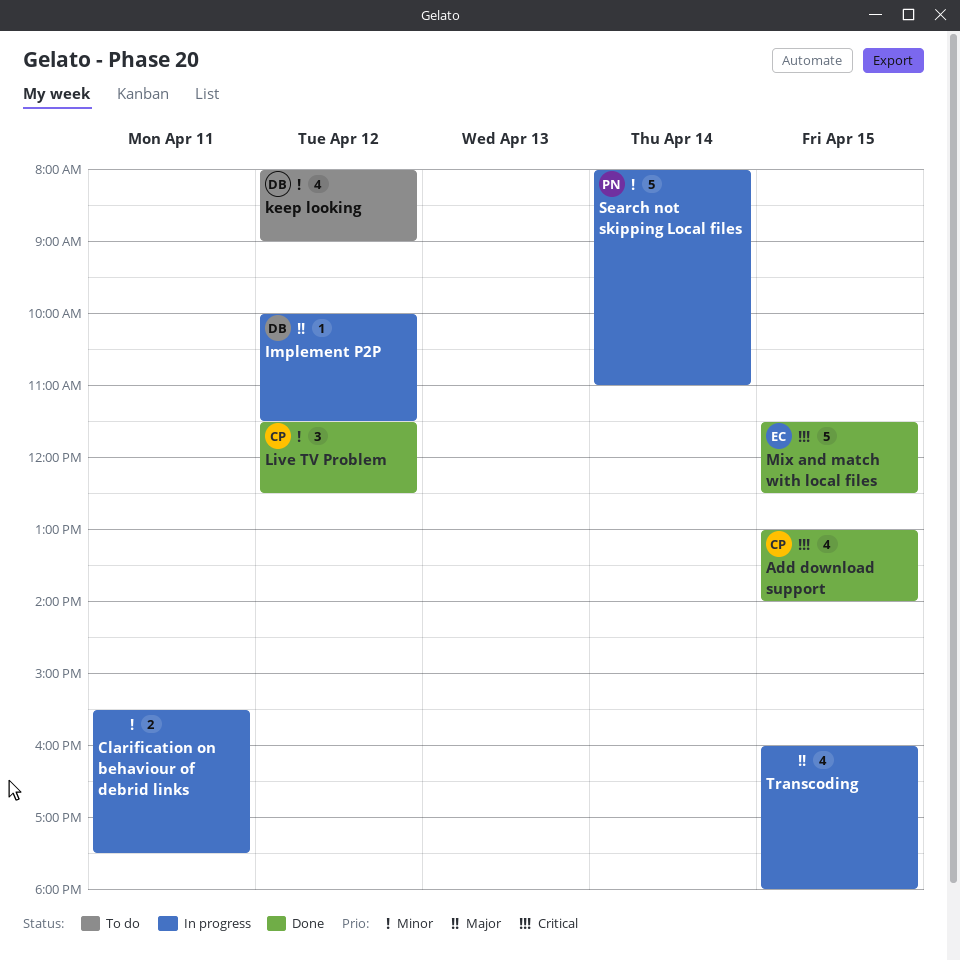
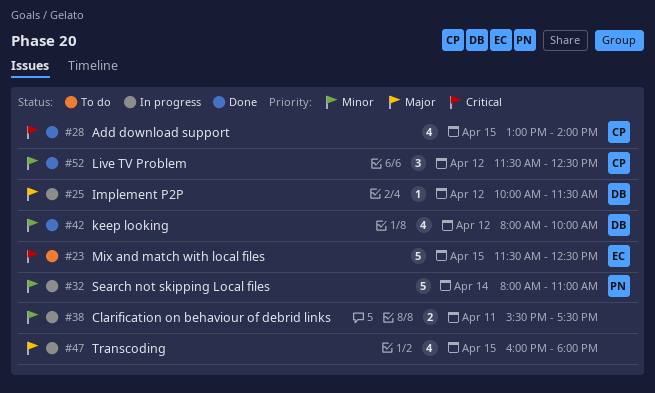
keep looking, status: To do -> Done
keep looking, ends: 09:00 -> 10:00
Mix and match with local files, status: Done -> To do

